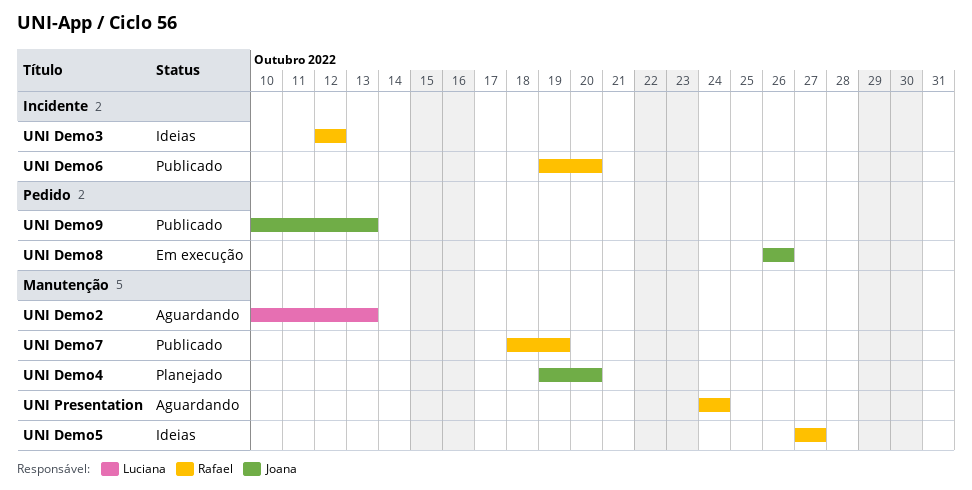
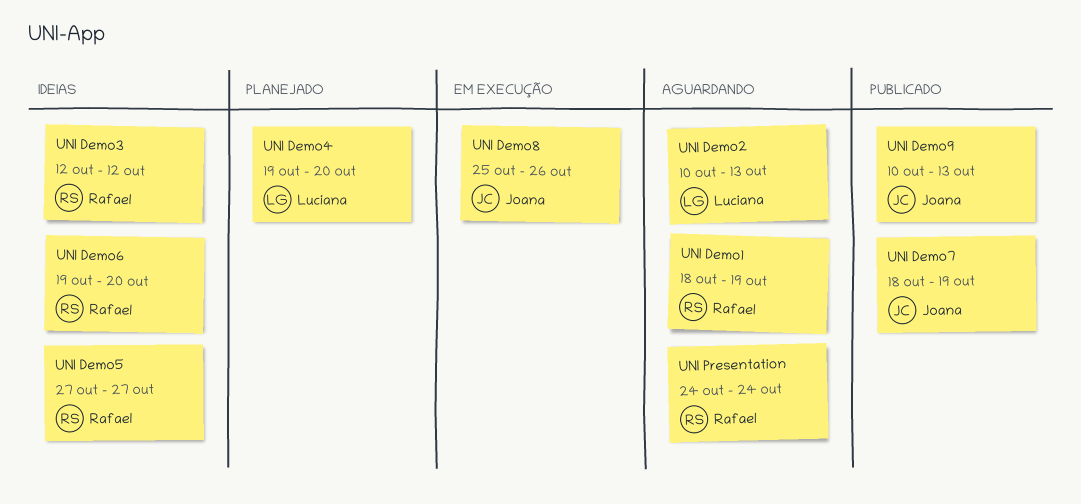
UNI Demo1: none -> present
UNI Demo4, owner: Joana -> Luciana
UNI Demo6, status: Publicado -> Ideias
UNI Demo7, owner: Rafael -> Joana
UNI Demo8, start: Oct 26 -> Oct 25

